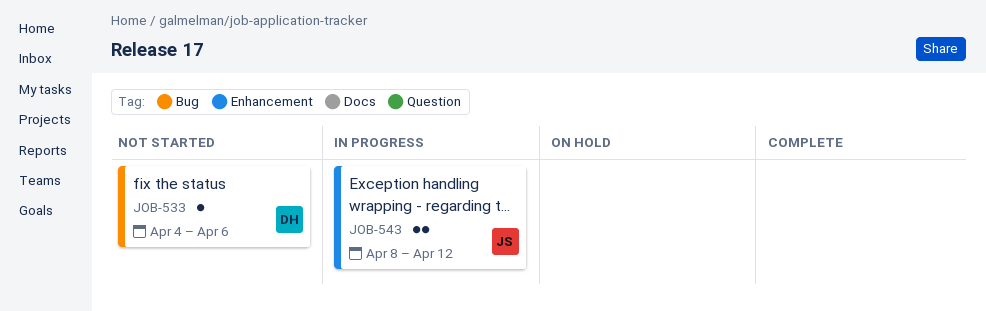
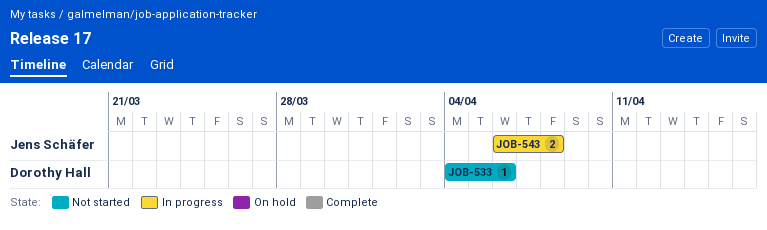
JOB-543, start: Apr 8 -> Apr 6
JOB-543, due: Apr 12 -> Apr 8

